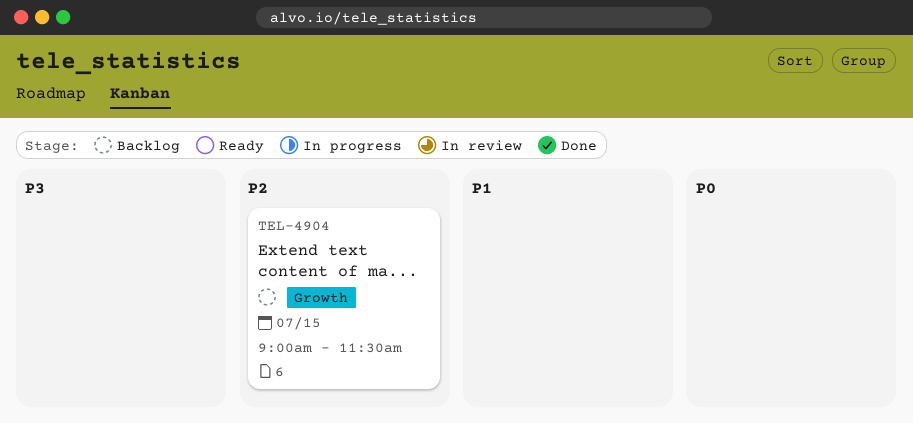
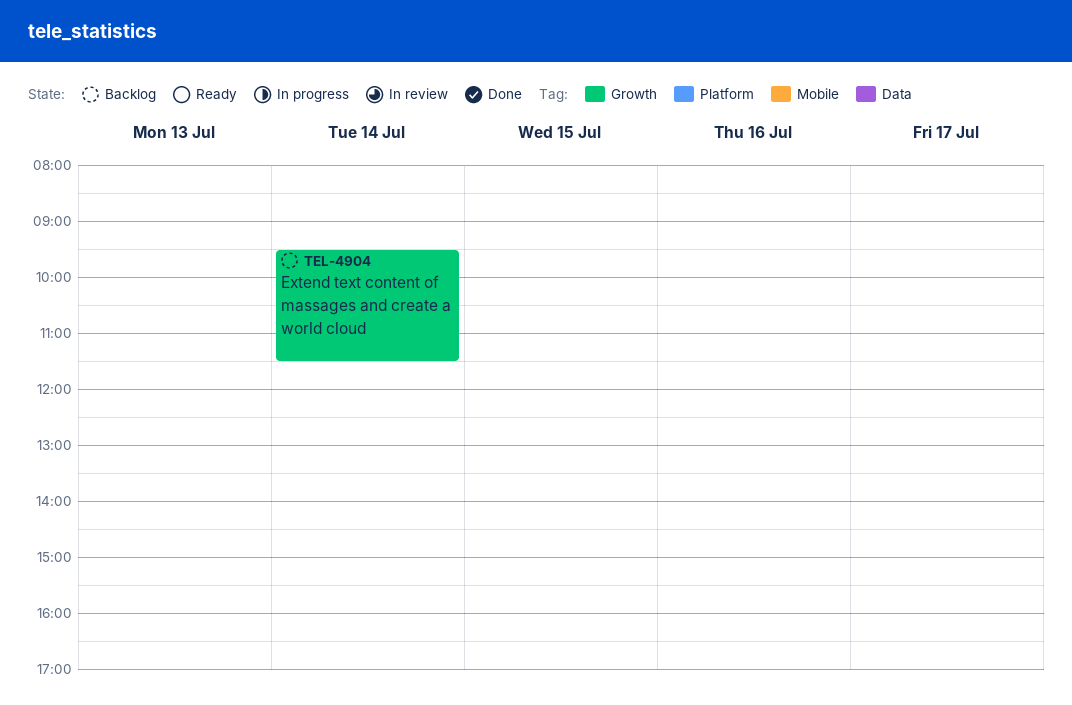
TEL-4904, day: Jul 15 -> Jul 14
TEL-4904, begins: 09:00 -> 09:30

